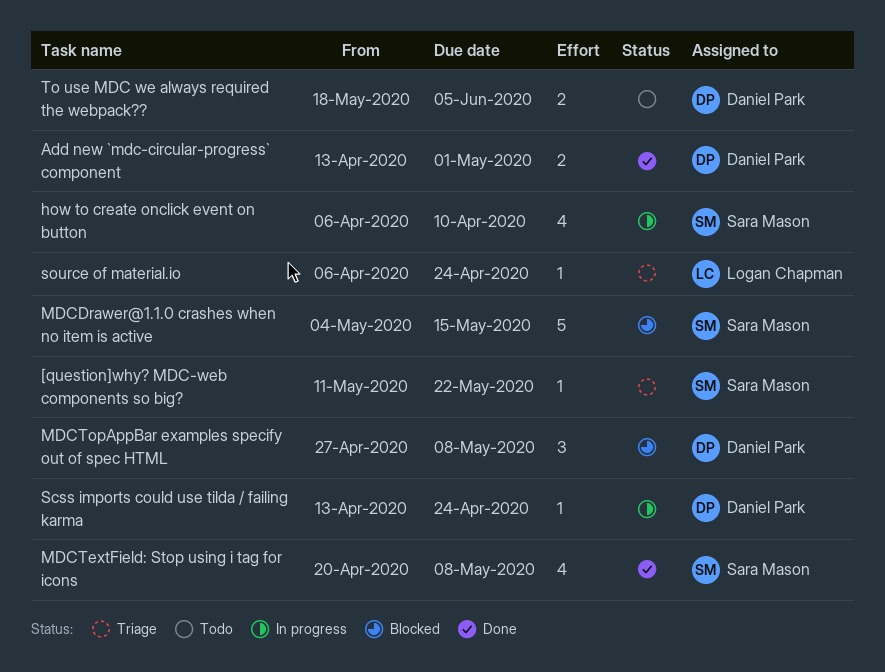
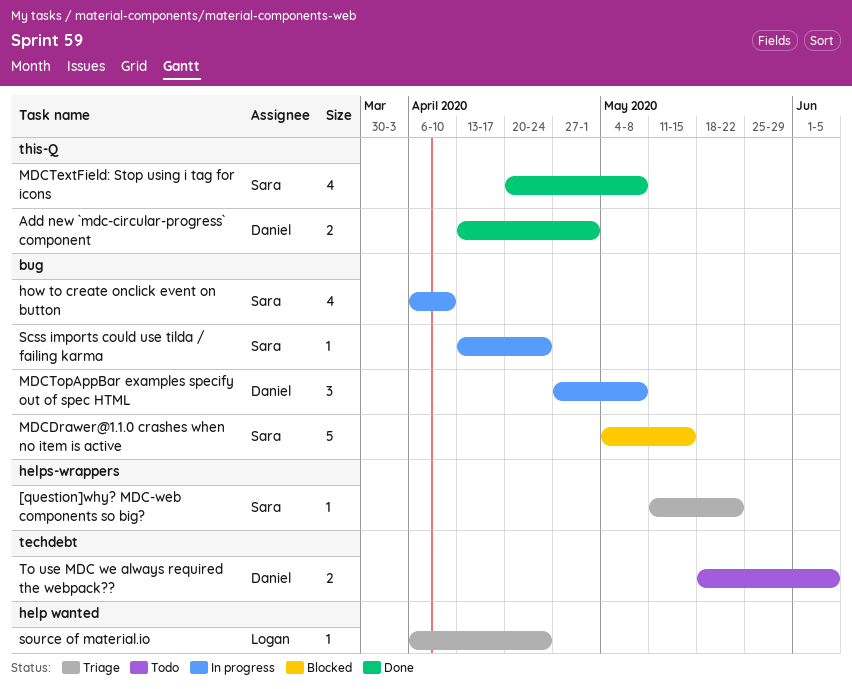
MDCTopAppBar examples specify out of spec HTML, status: Blocked -> In progress
Scss imports could use tilda / failing karma, owner: Daniel Park -> Sara Mason

